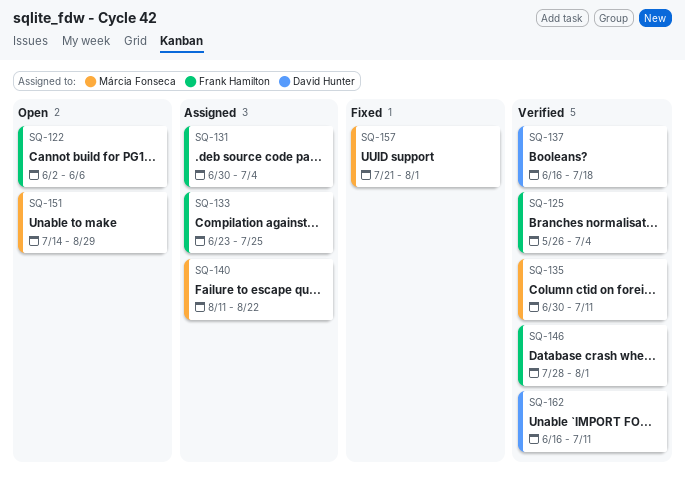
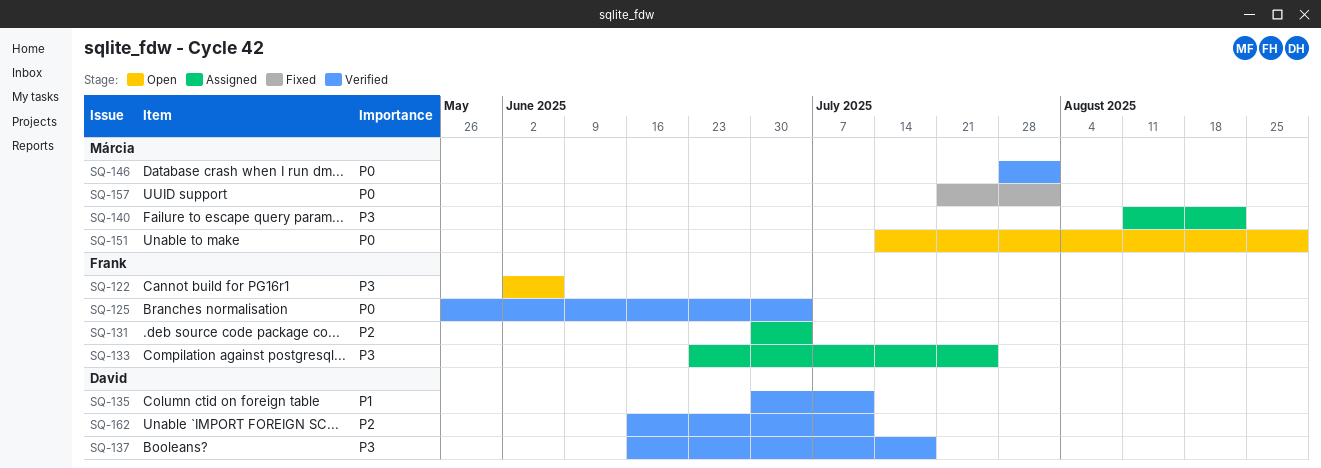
SQ-135, owner: Márcia Fonseca -> David Hunter
SQ-146, owner: Frank Hamilton -> Márcia Fonseca

